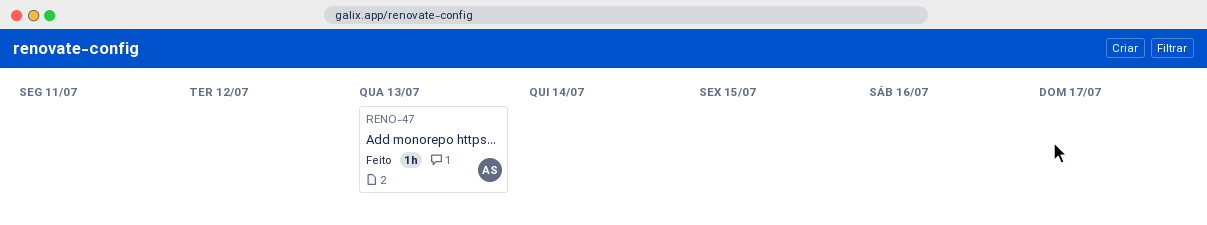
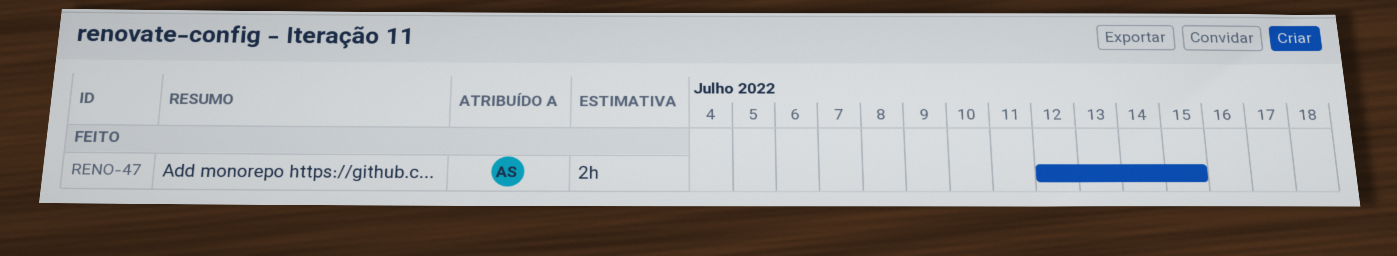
RENO-47, estimate: 1h -> 2h
RENO-47, due: Jul 13 -> Jul 15

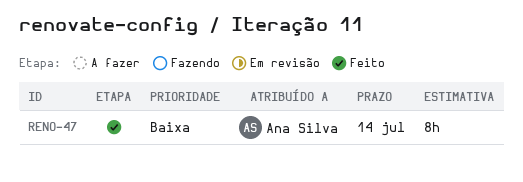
RENO-47, estimate: 2h -> 8h
RENO-47, due: Jul 15 -> Jul 14

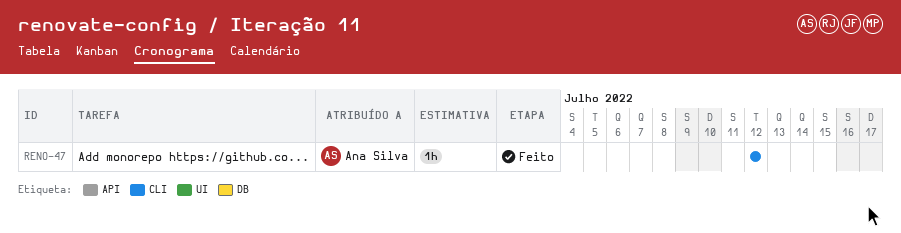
RENO-47, estimate: 8h -> 1h
RENO-47, due: Jul 14 -> Jul 12

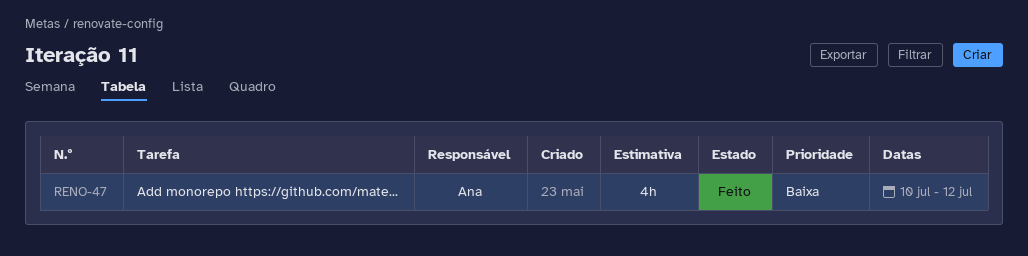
RENO-47, estimate: 1h -> 4h
RENO-47, start: Jul 12 -> Jul 10

